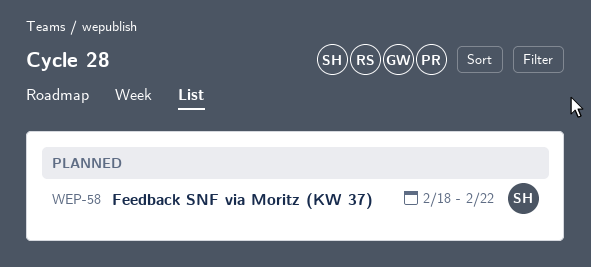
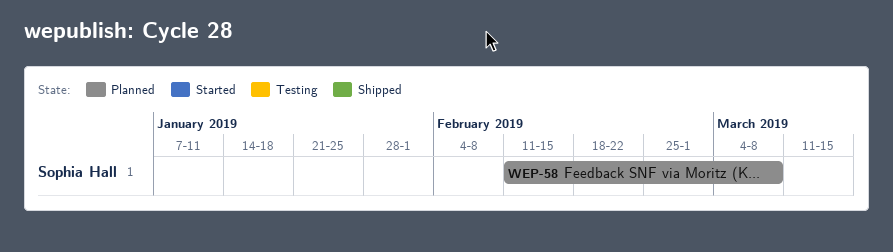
WEP-58, start: Feb 18 -> Feb 11
WEP-58, due: Feb 22 -> Mar 8

